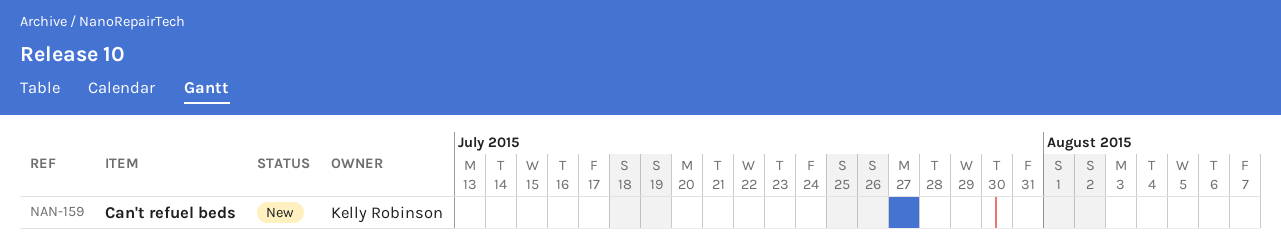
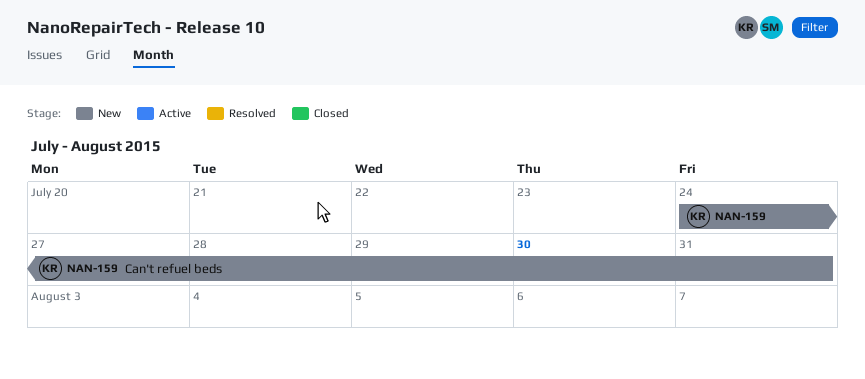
NAN-159, start: Jul 27 -> Jul 24
NAN-159, due: Jul 27 -> Jul 31

